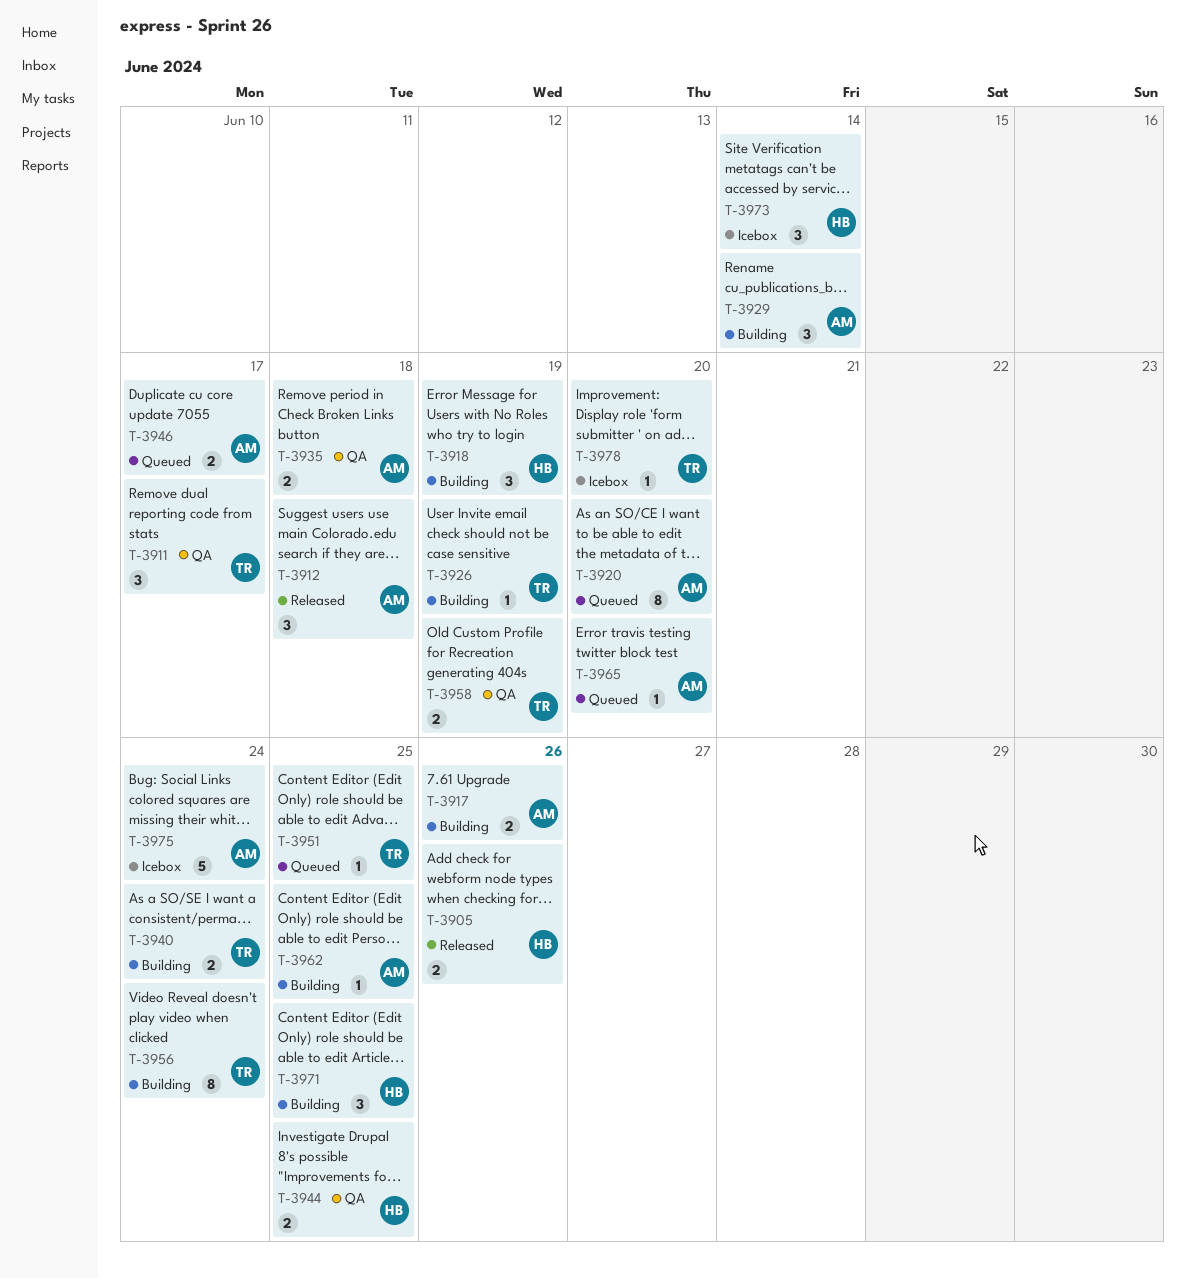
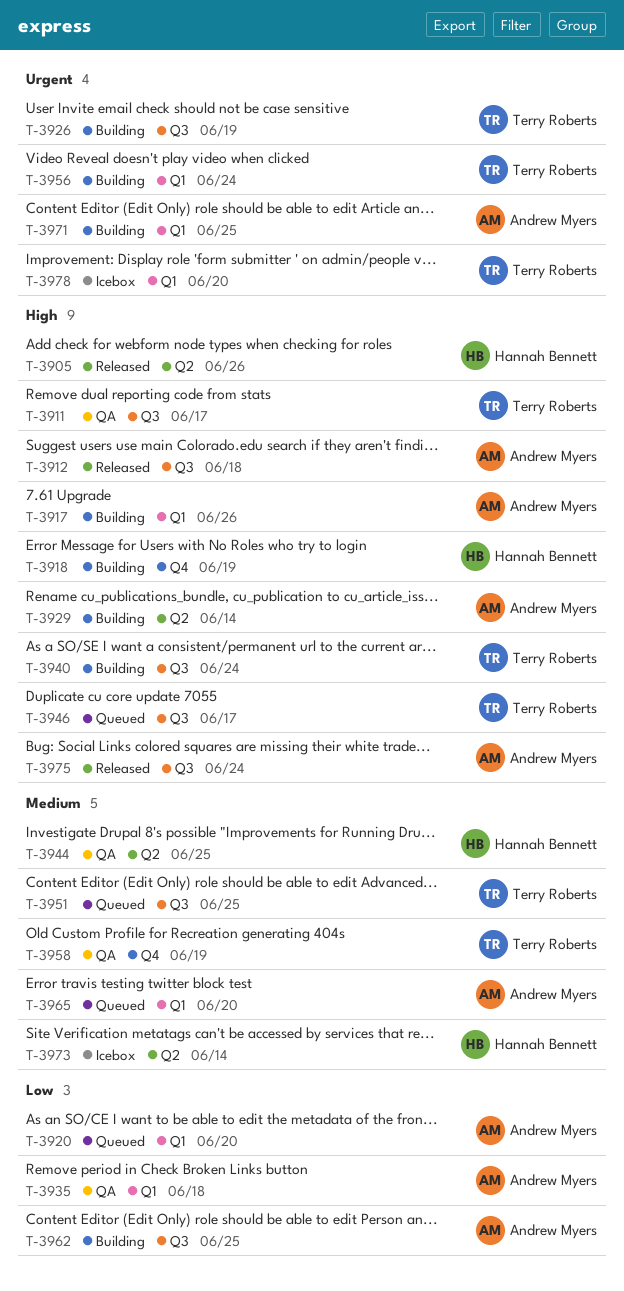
T-3946, owner: Andrew Myers -> Terry Roberts
T-3971, owner: Hannah Bennett -> Andrew Myers
T-3975, status: Icebox -> Released

